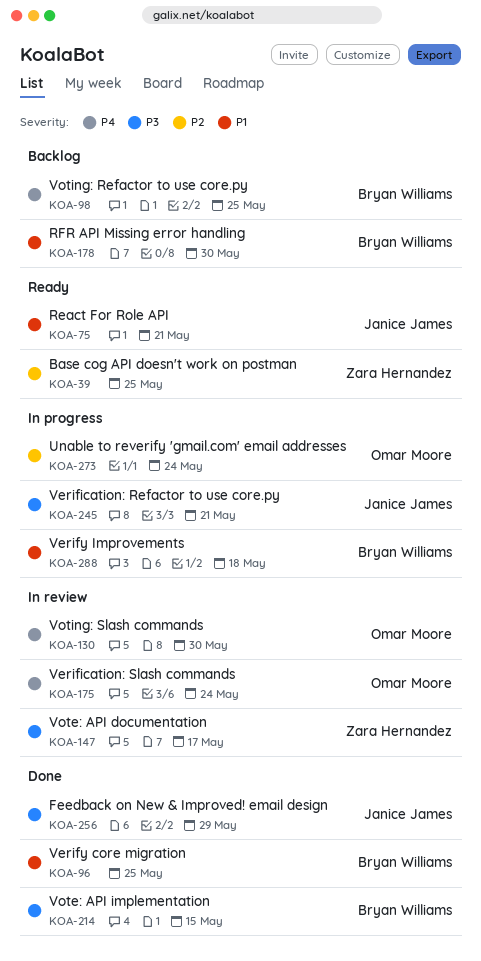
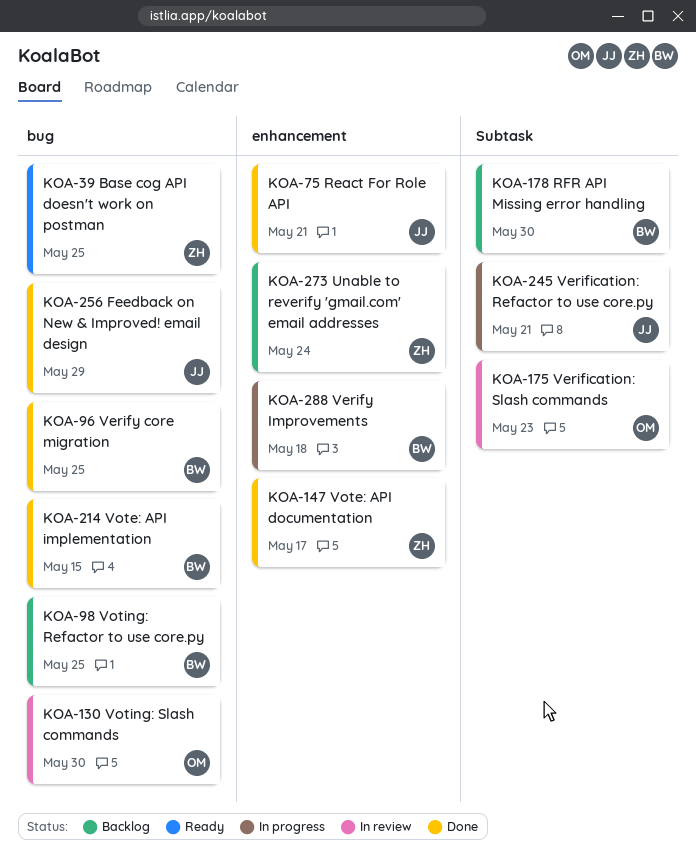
KOA-75, status: Ready -> Done
KOA-147, status: In review -> Done
KOA-175, due: May 24 -> May 23
KOA-273, status: In progress -> Backlog
KOA-273, owner: Omar Moore -> Zara Hernandez

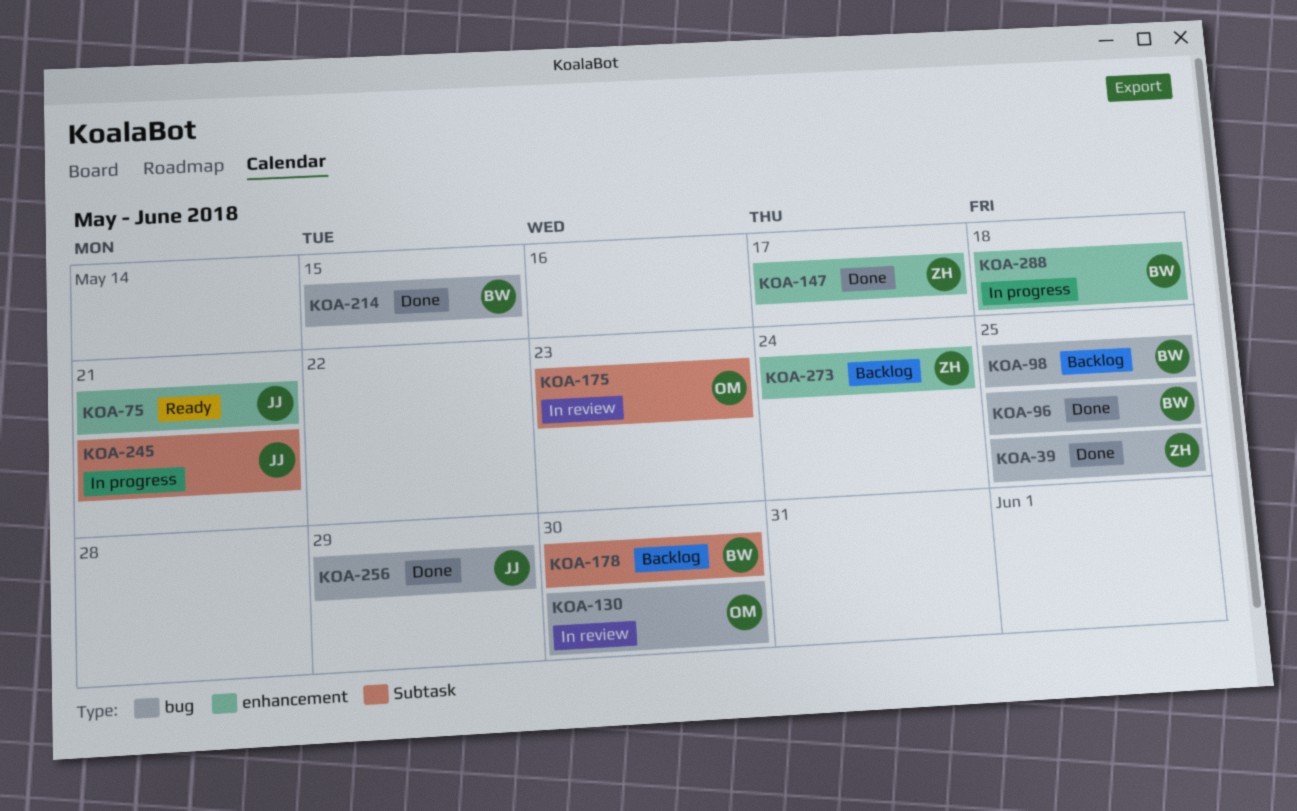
KOA-39, status: Ready -> Done
KOA-75, status: Done -> Ready

